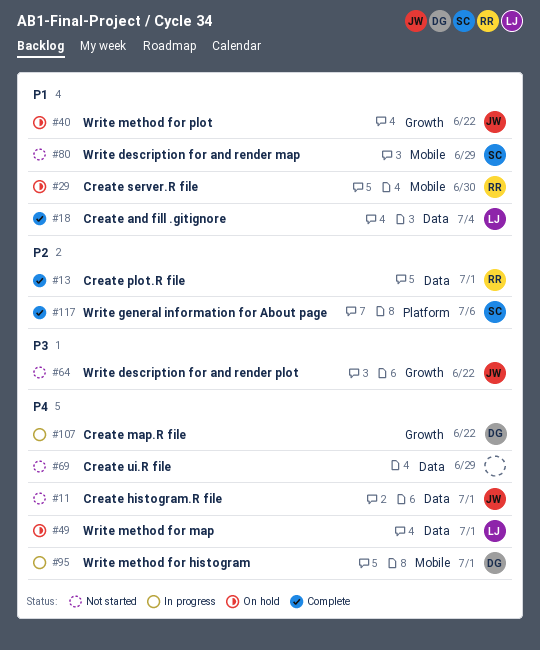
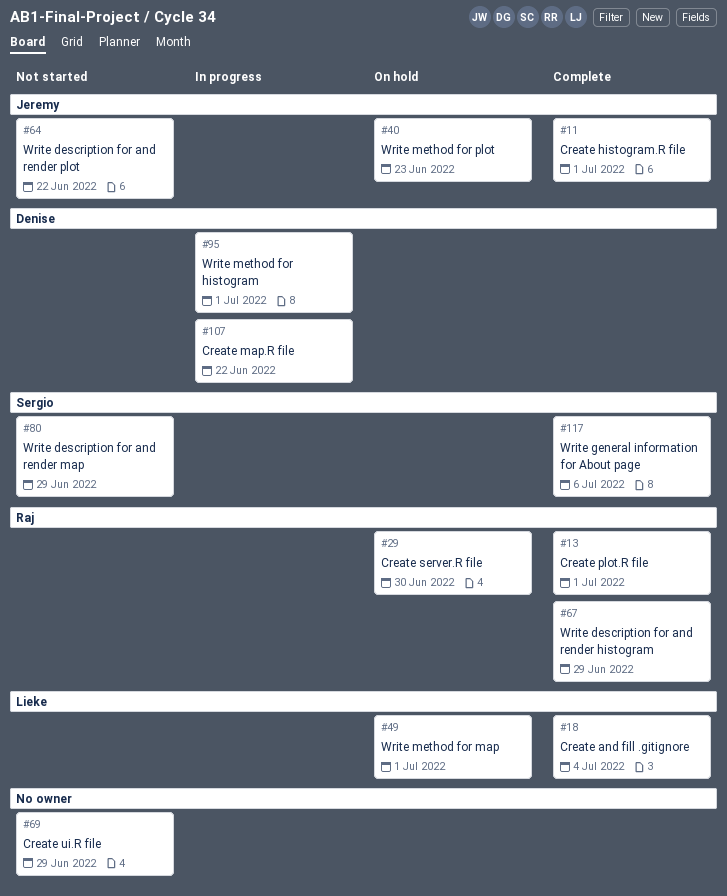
#11, status: Not started -> Complete
#40, due: Jun 22 -> Jun 23
#67: none -> present

